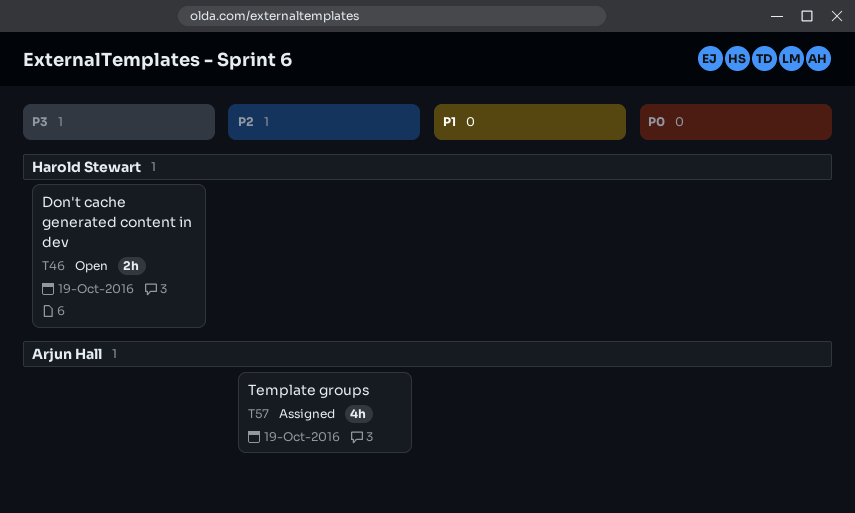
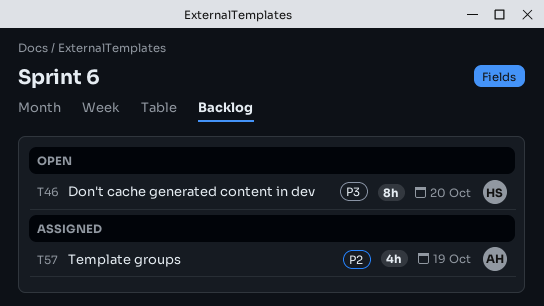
T46, estimate: 2h -> 8h
T46, due: Oct 19 -> Oct 20

